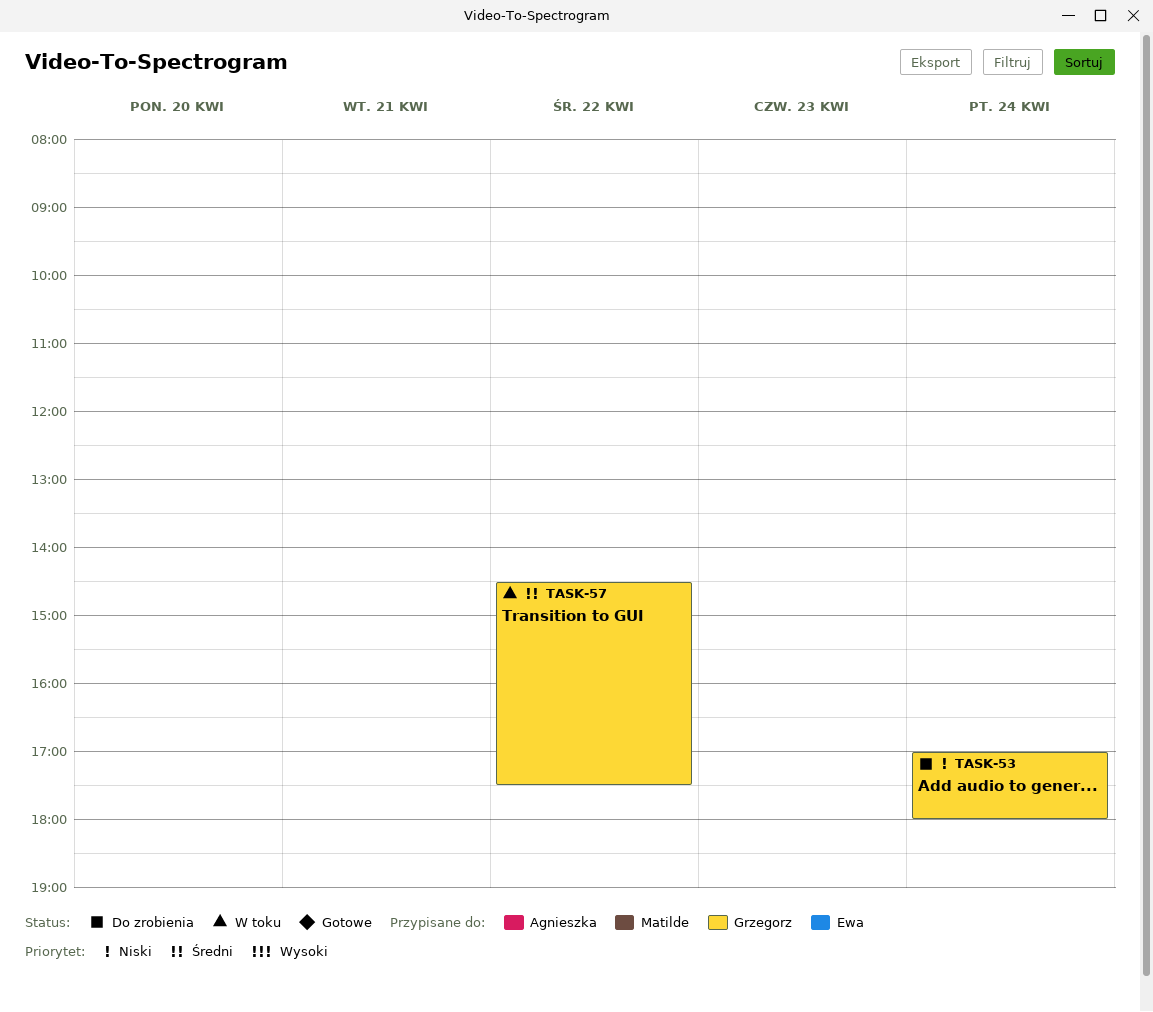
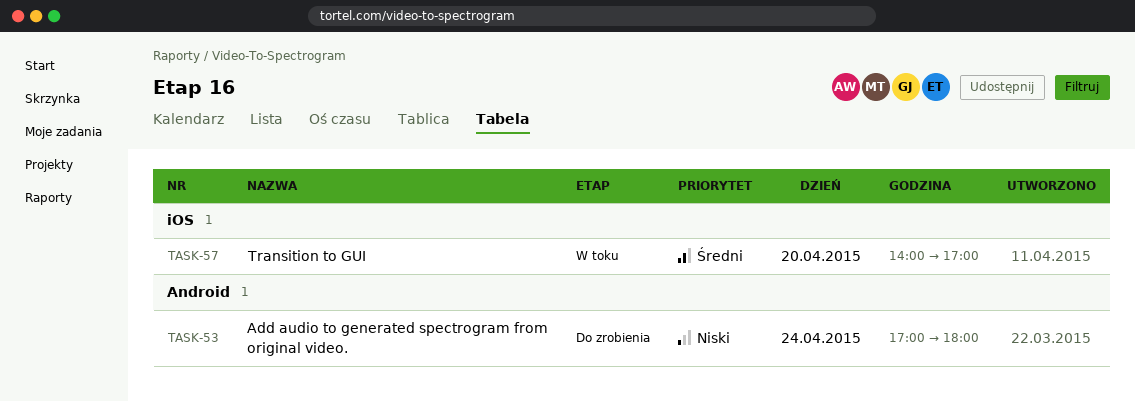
TASK-57, day: Apr 22 -> Apr 20
TASK-57, begins: 14:30 -> 14:00
TASK-57, ends: 17:30 -> 17:00

